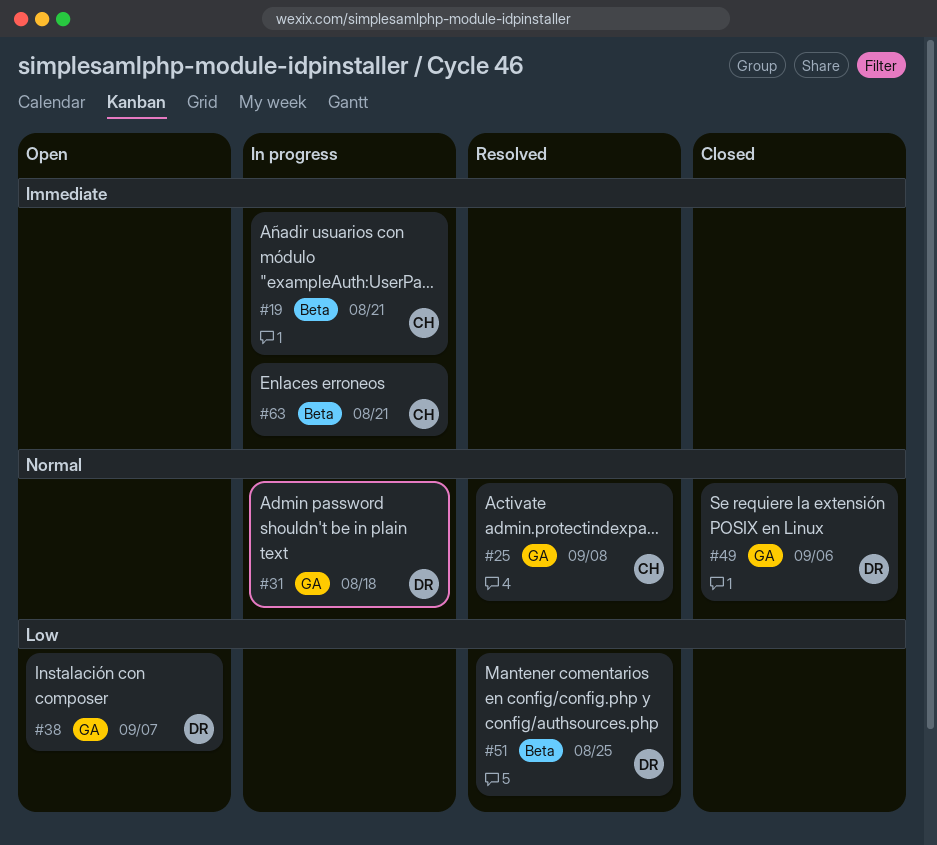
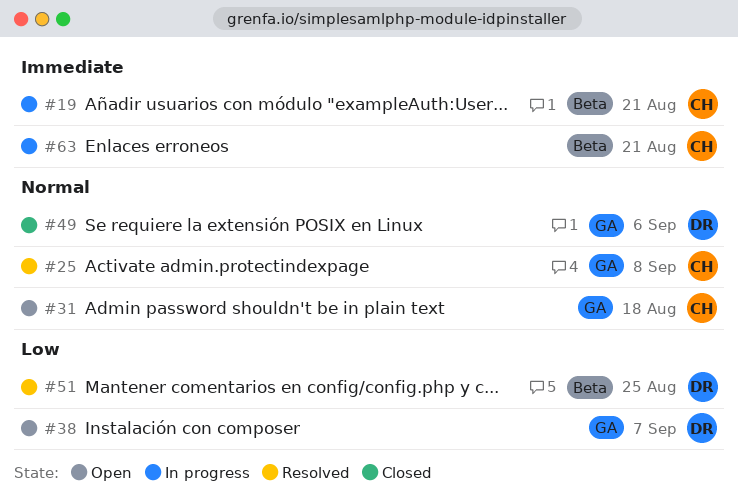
#31, status: In progress -> Open
#31, owner: DR -> CH

